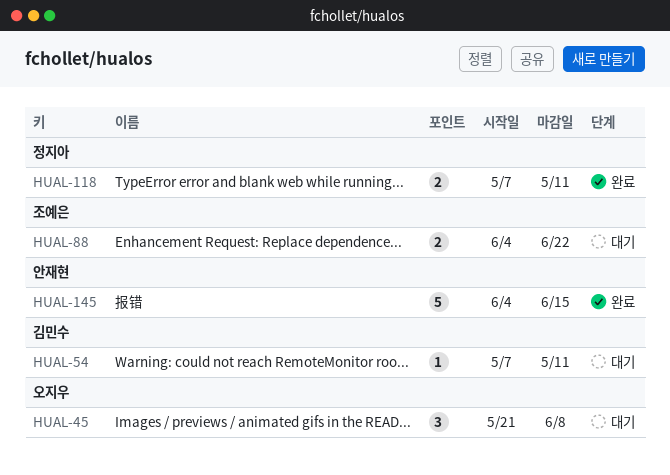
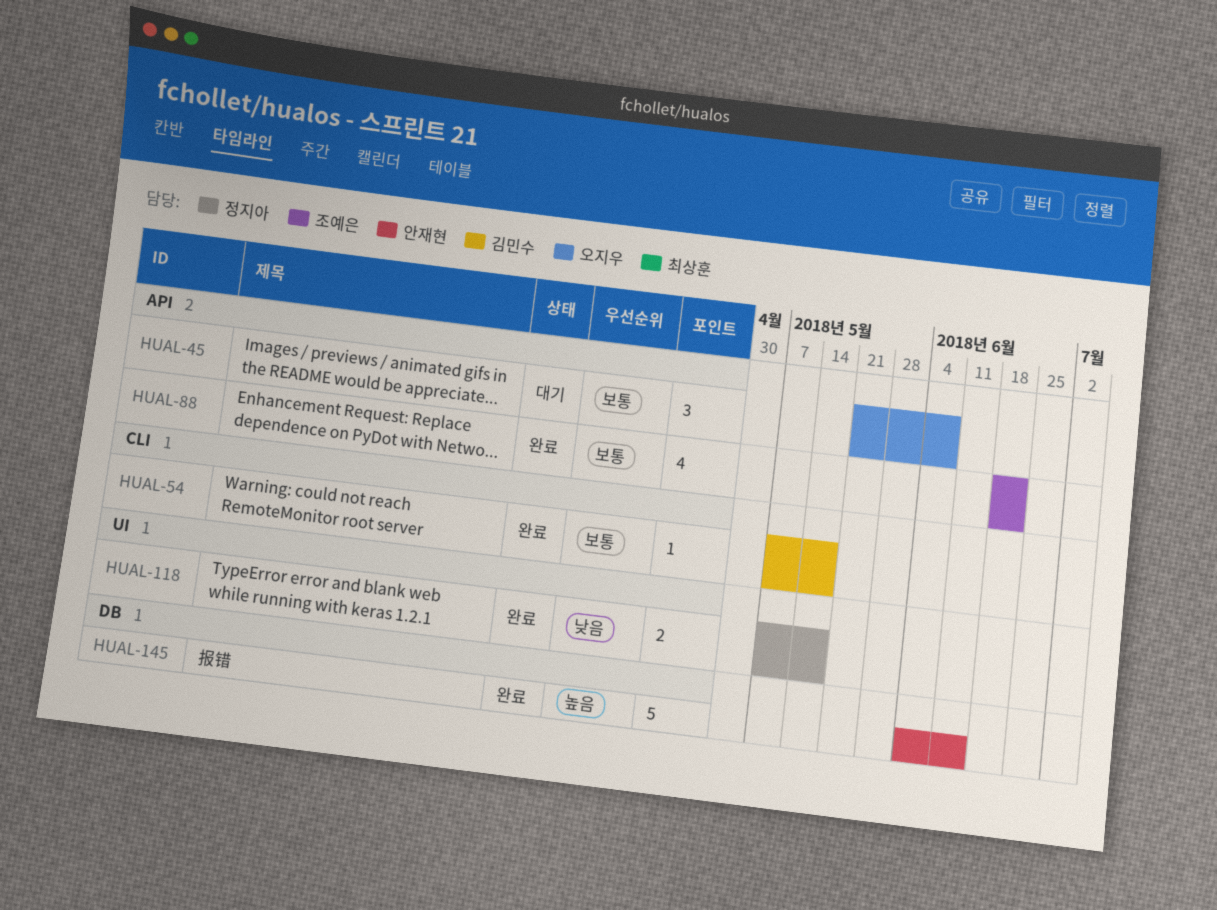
HUAL-54, status: 대기 -> 완료
HUAL-54, due: May 11 -> May 18
HUAL-88, status: 대기 -> 완료
HUAL-88, estimate: 2 -> 4
HUAL-88, start: Jun 4 -> Jun 18
HUAL-118, due: May 11 -> May 18

